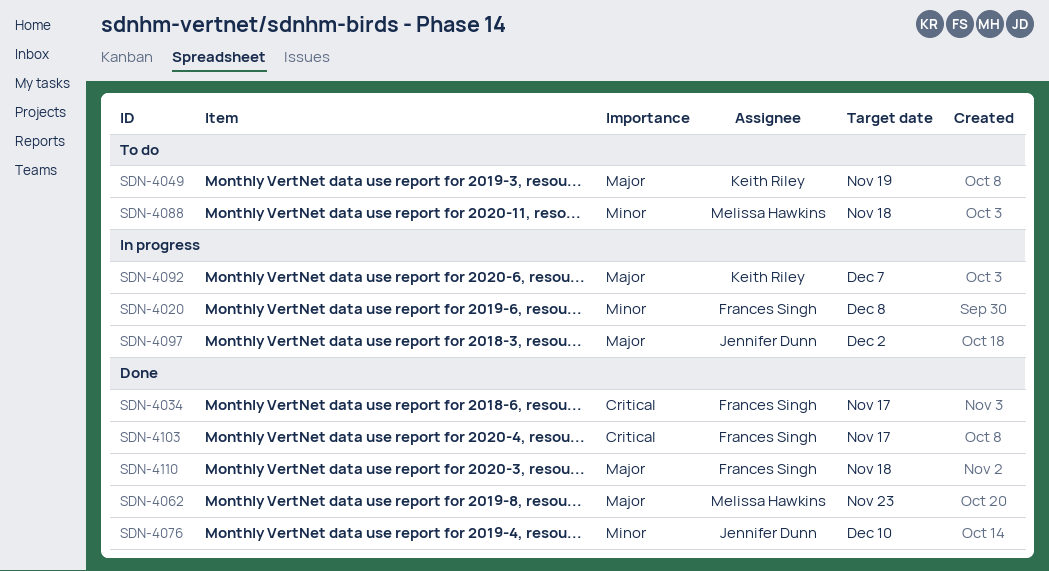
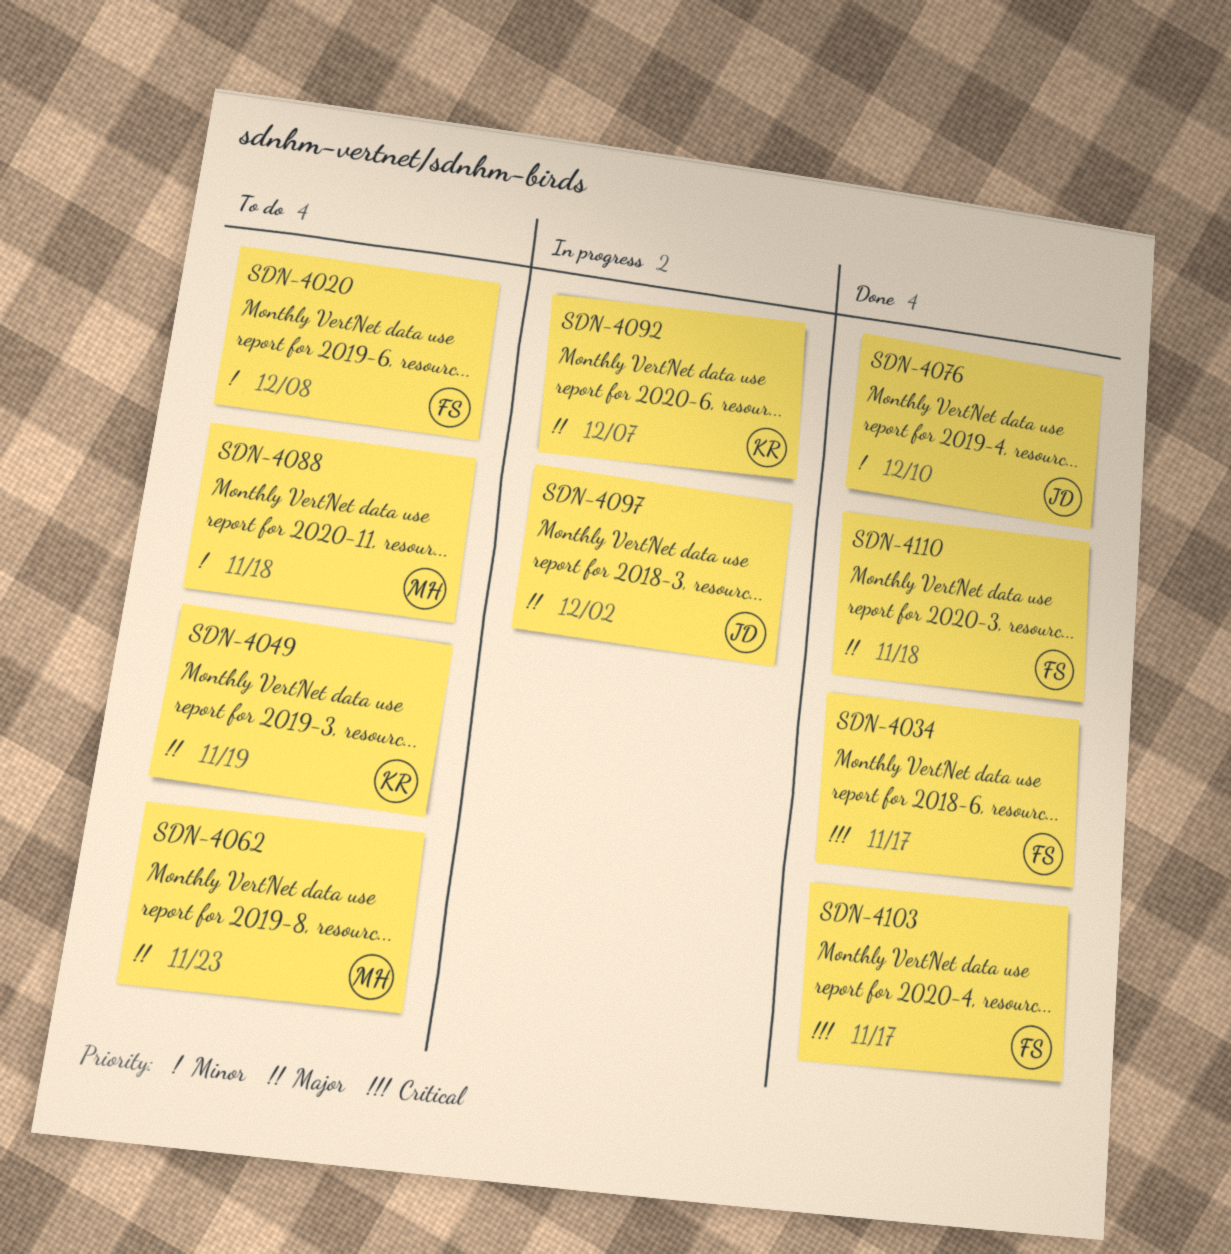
SDN-4020, status: In progress -> To do
SDN-4062, status: Done -> To do

